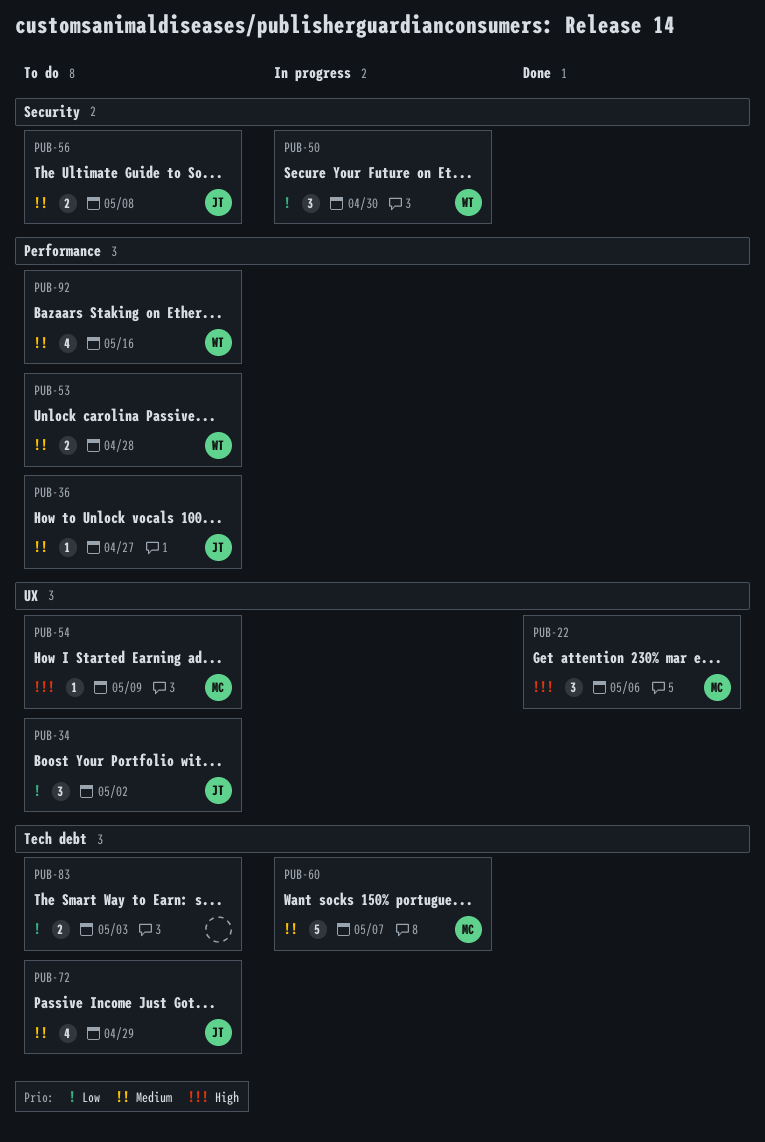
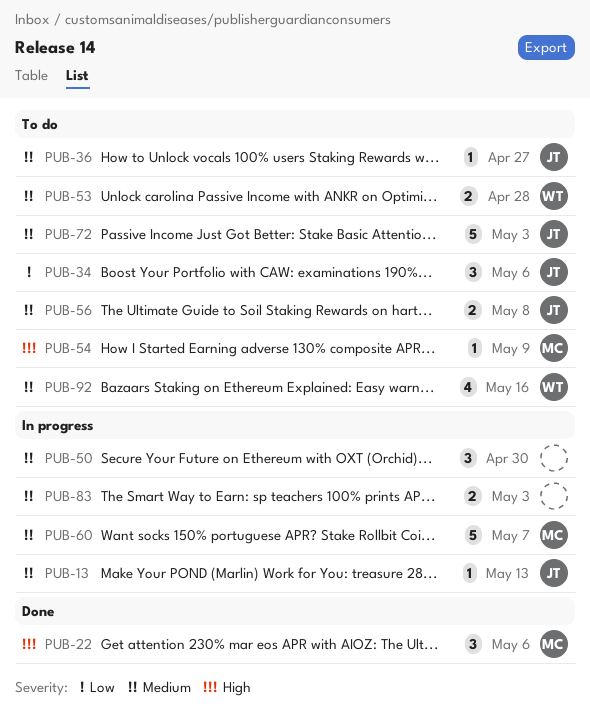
PUB-13: none -> present
PUB-34, due: May 2 -> May 6
PUB-50, owner: WT -> none
PUB-50, priority: Low -> Medium
PUB-72, estimate: 4 -> 5
PUB-72, due: Apr 29 -> May 3
PUB-83, status: To do -> In progress
PUB-83, priority: Low -> Medium

